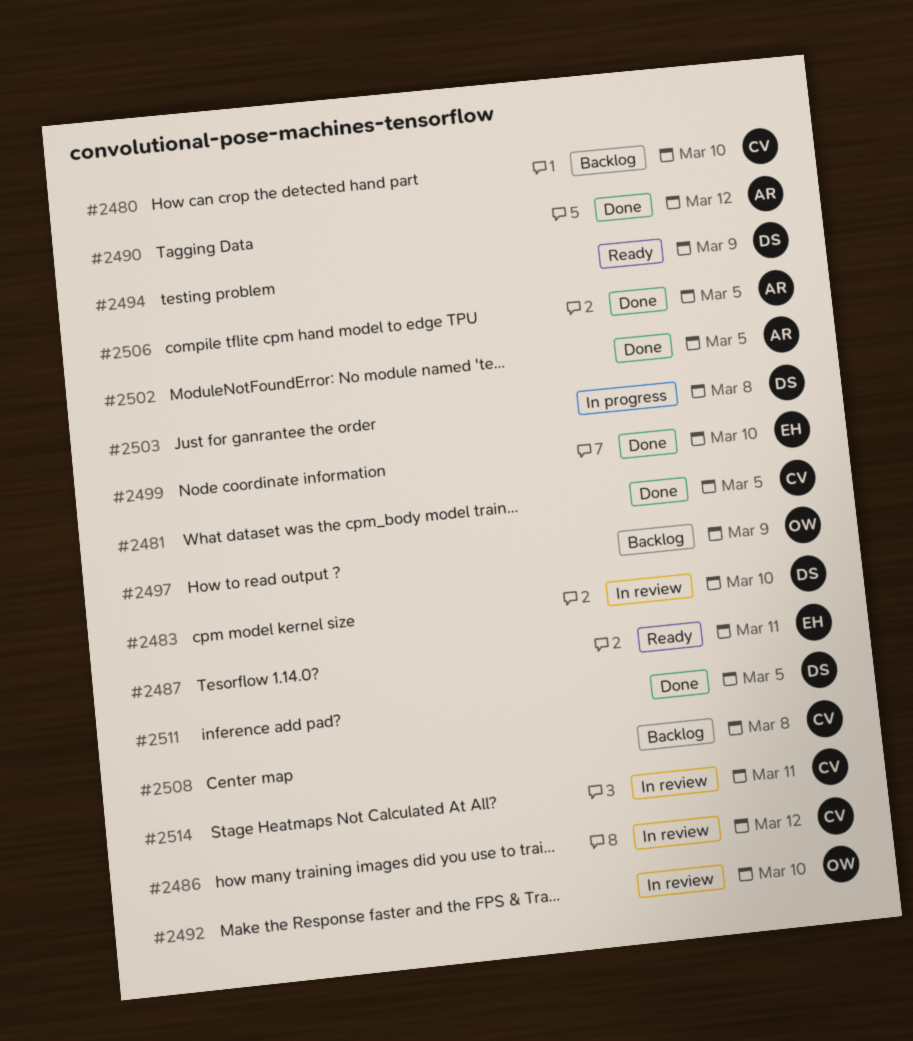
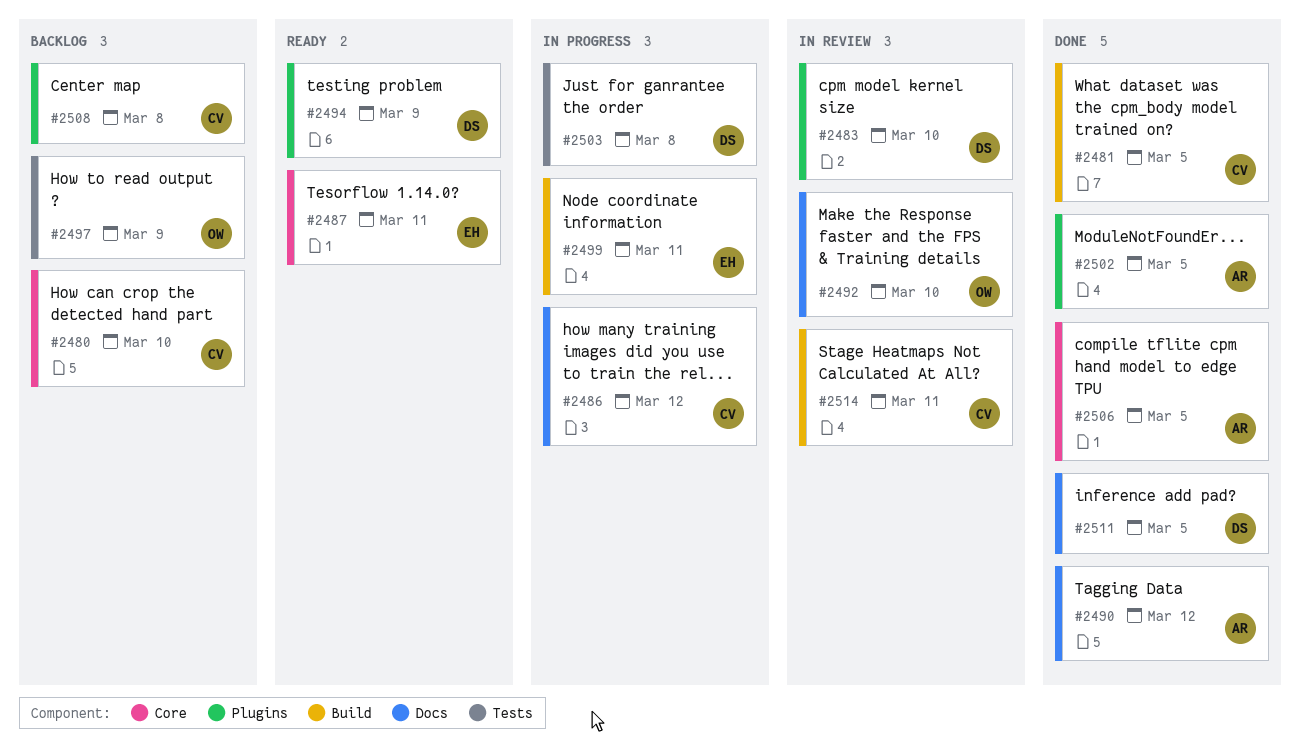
#2486, status: In review -> In progress
#2499, status: Done -> In progress
#2499, due: Mar 10 -> Mar 11

